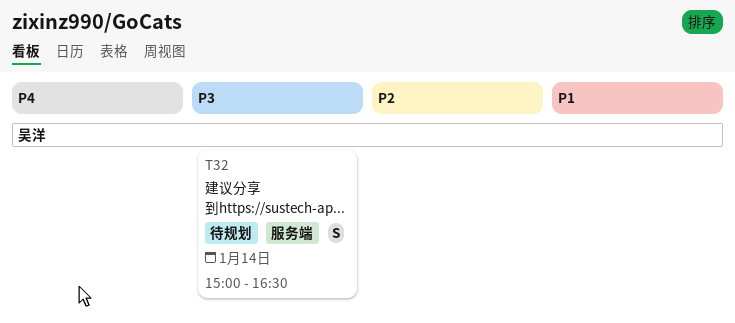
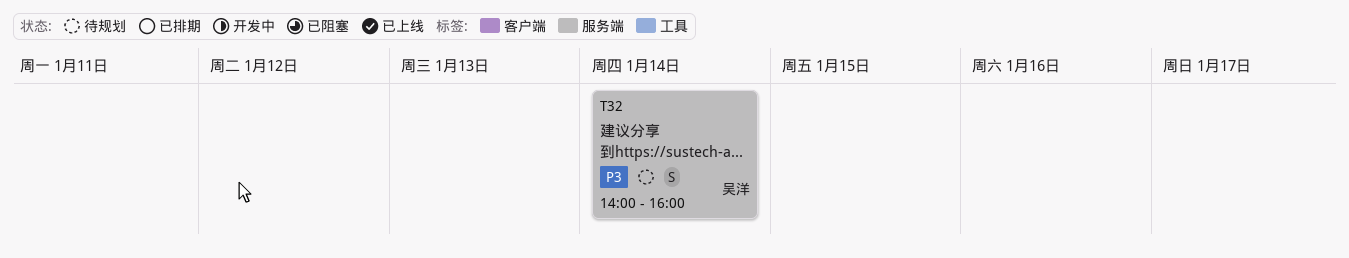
T32, begins: 15:00 -> 14:00
T32, ends: 16:30 -> 16:00

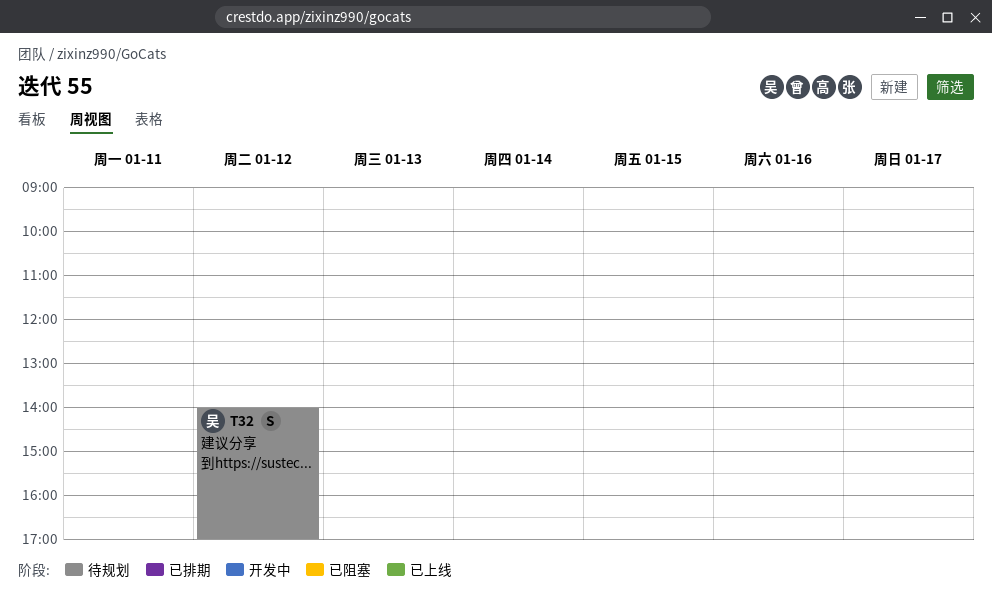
T32, day: Jan 14 -> Jan 12
T32, ends: 16:00 -> 17:00

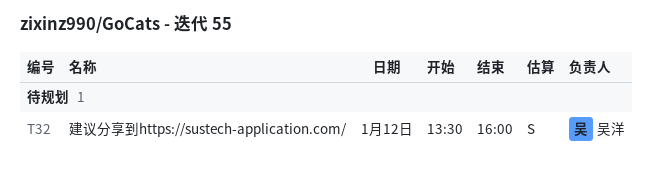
T32, begins: 14:00 -> 13:30
T32, ends: 17:00 -> 16:00

